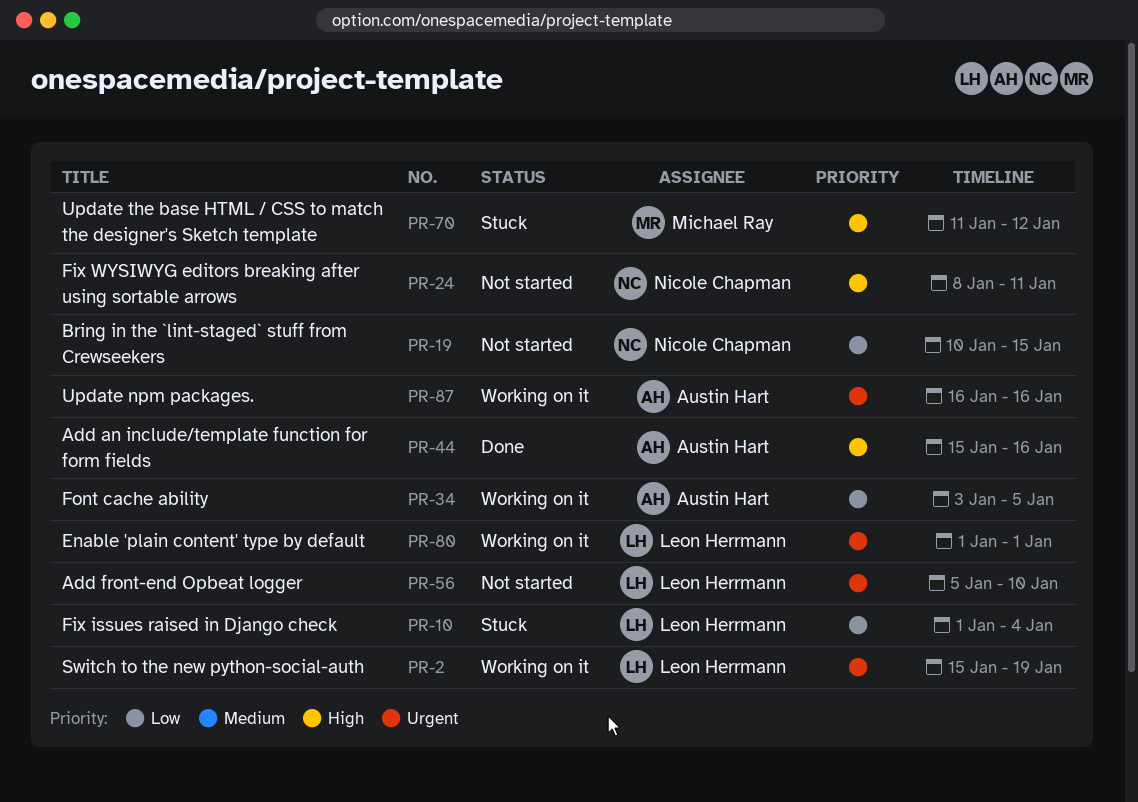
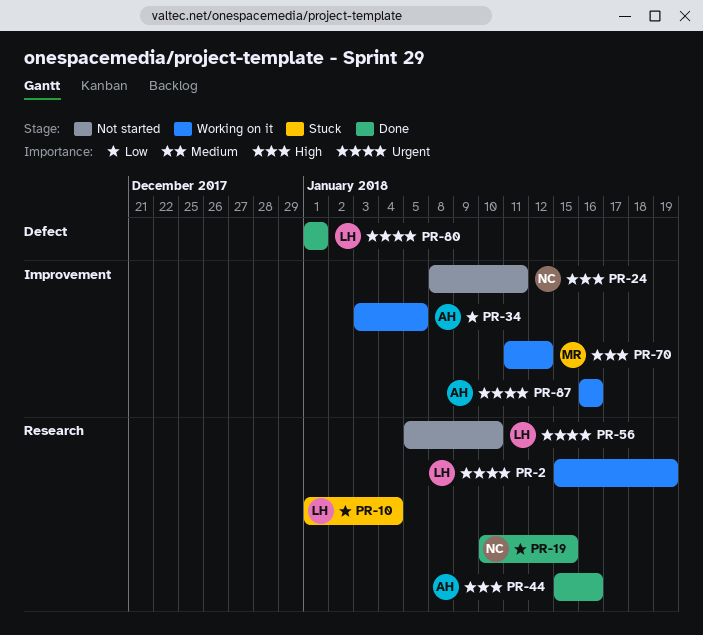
PR-19, status: Not started -> Done
PR-70, status: Stuck -> Working on it
PR-80, status: Working on it -> Done

